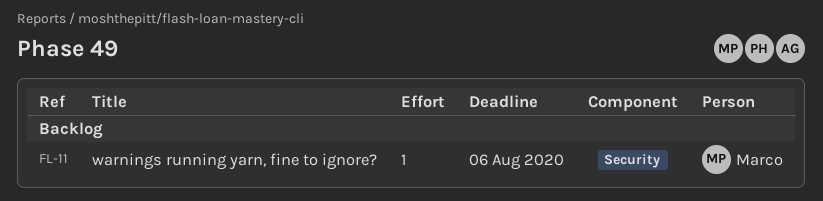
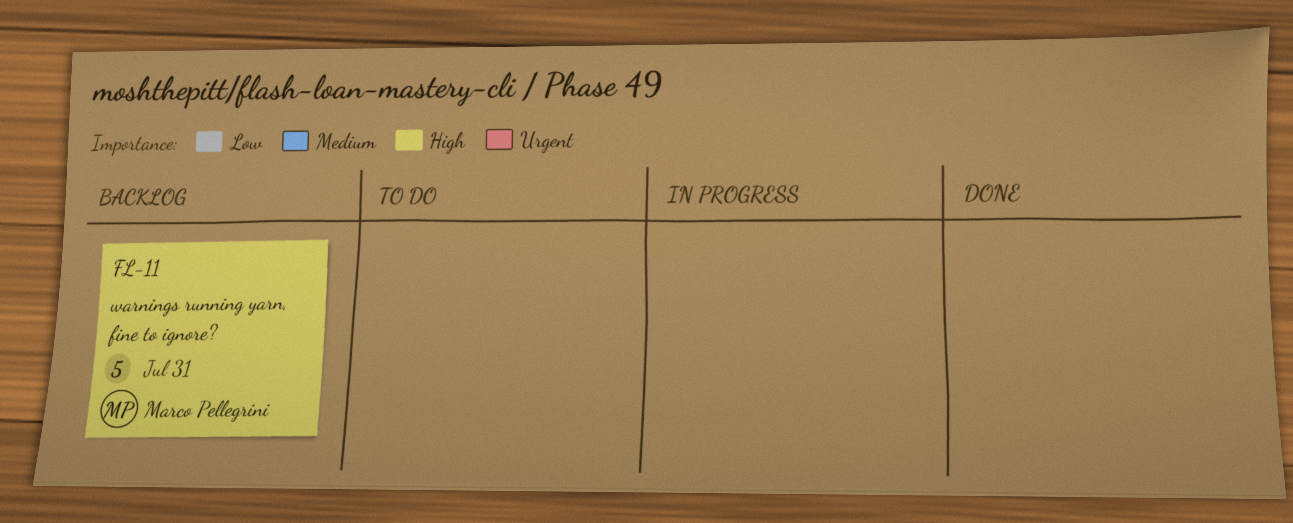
FL-11, estimate: 1 -> 5
FL-11, due: Aug 6 -> Jul 31

